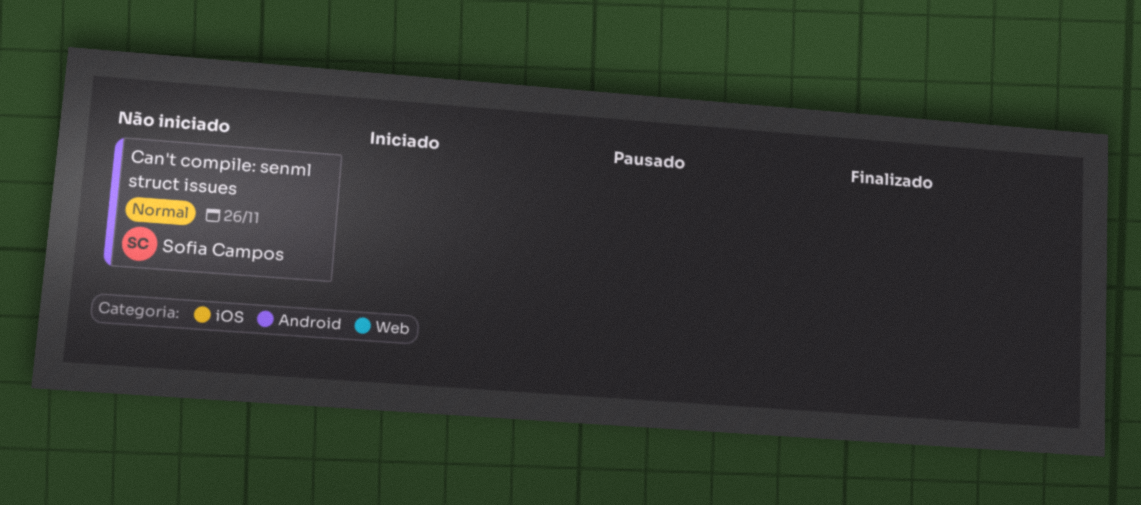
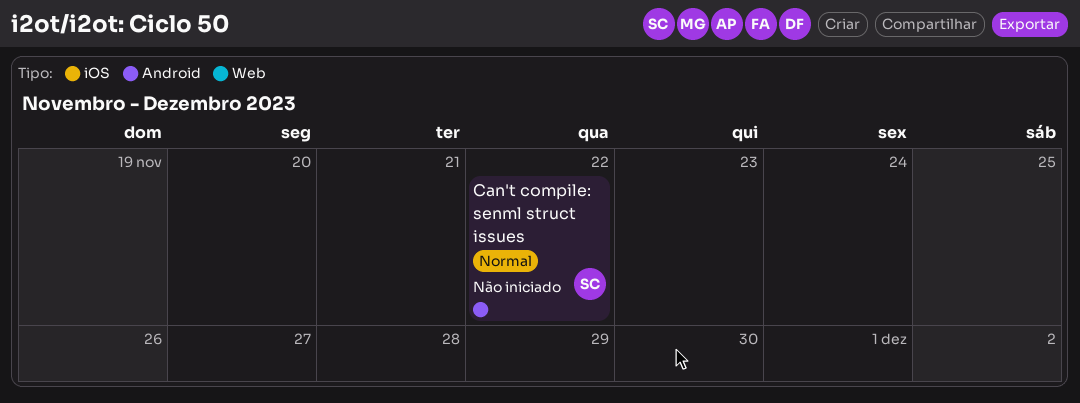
Can't compile: senml struct issues, due: Nov 26 -> Nov 22

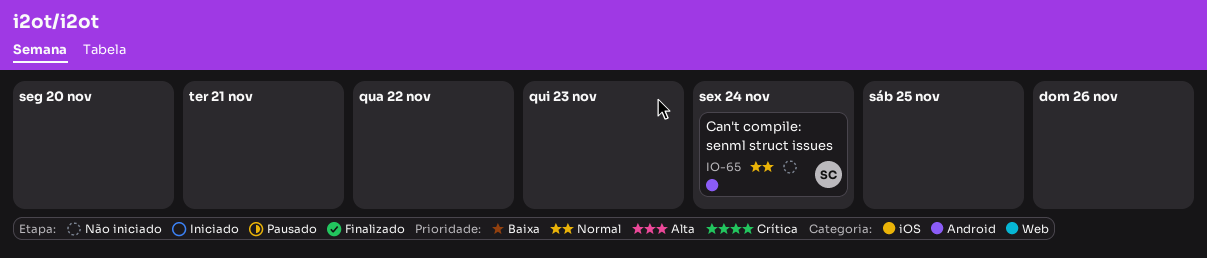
Can't compile: senml struct issues, due: Nov 22 -> Nov 24

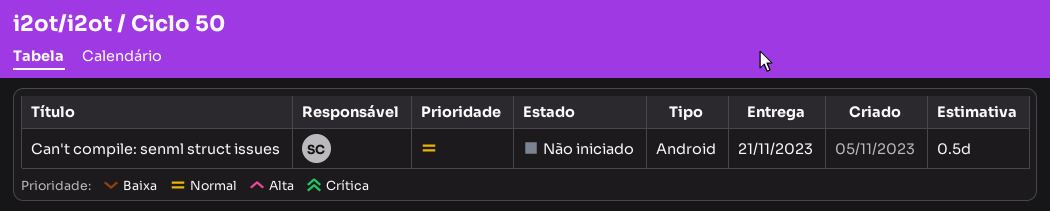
Can't compile: senml struct issues, due: Nov 24 -> Nov 21

